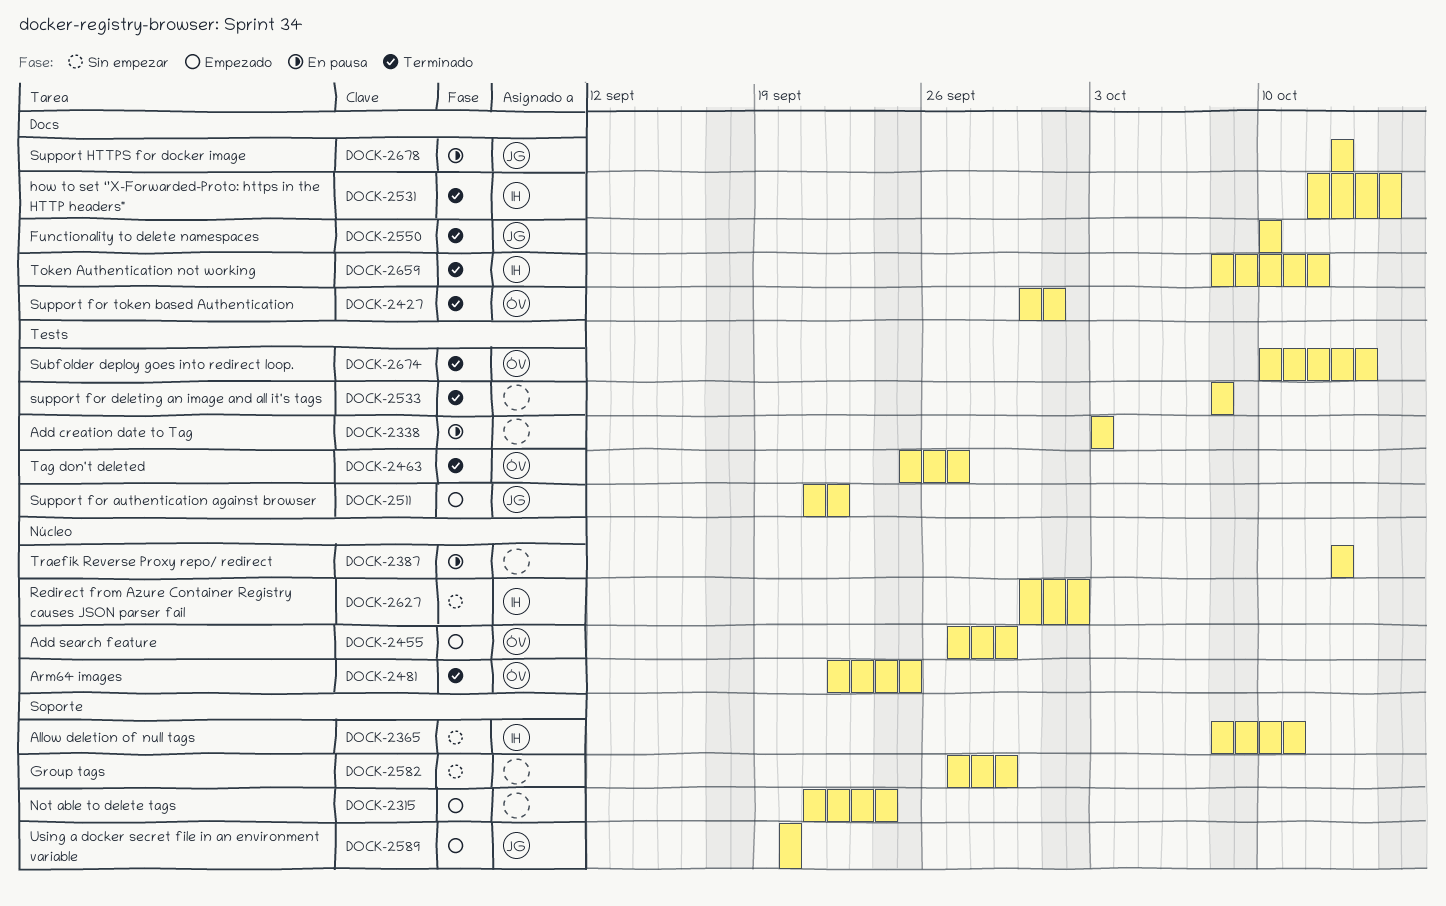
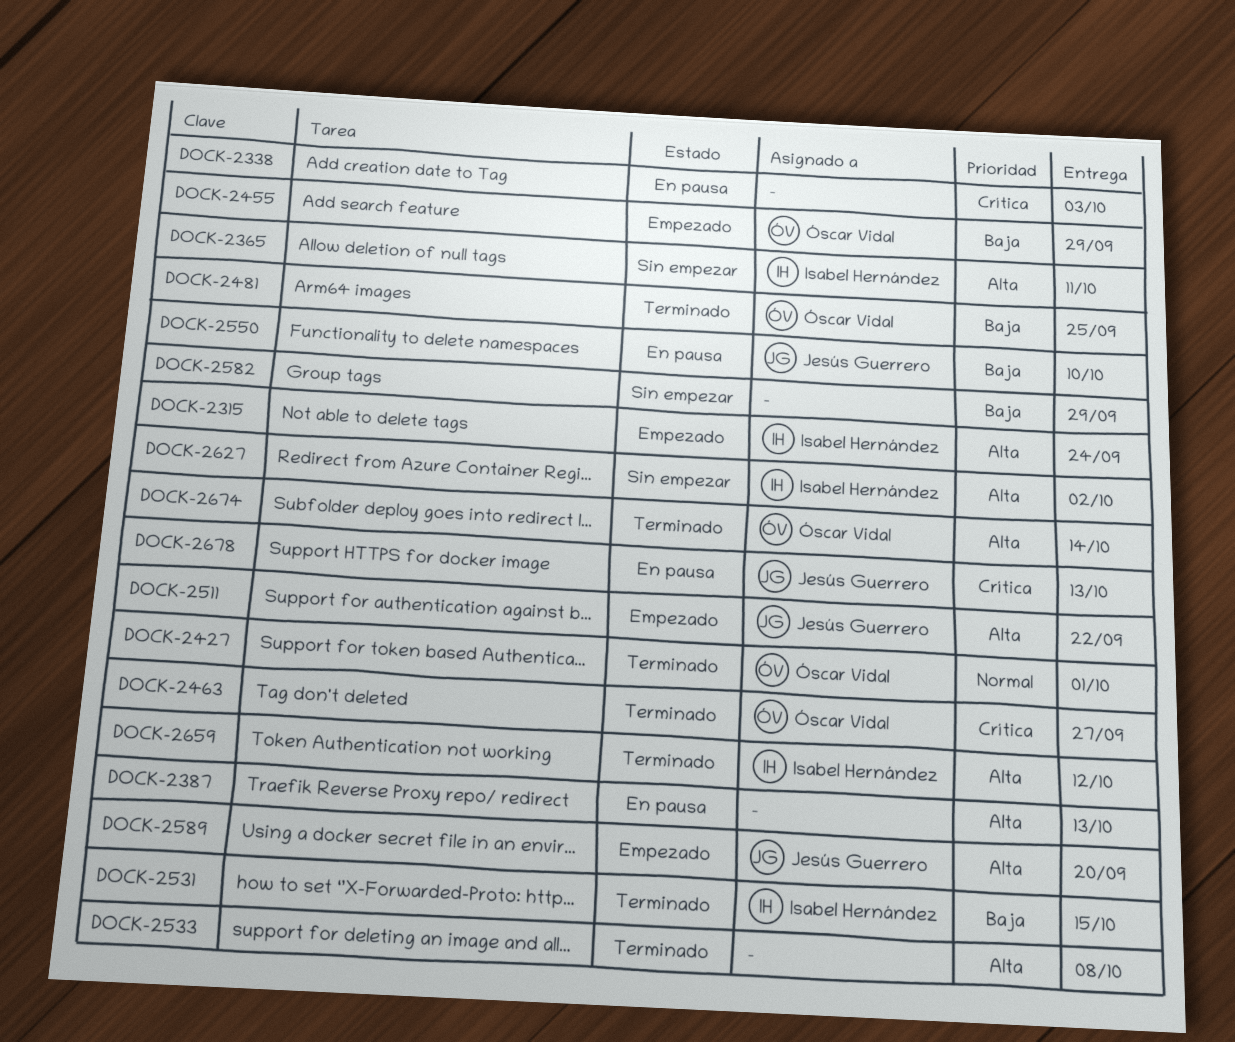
DOCK-2315, owner: none -> Isabel Hernández
DOCK-2550, status: Terminado -> En pausa

